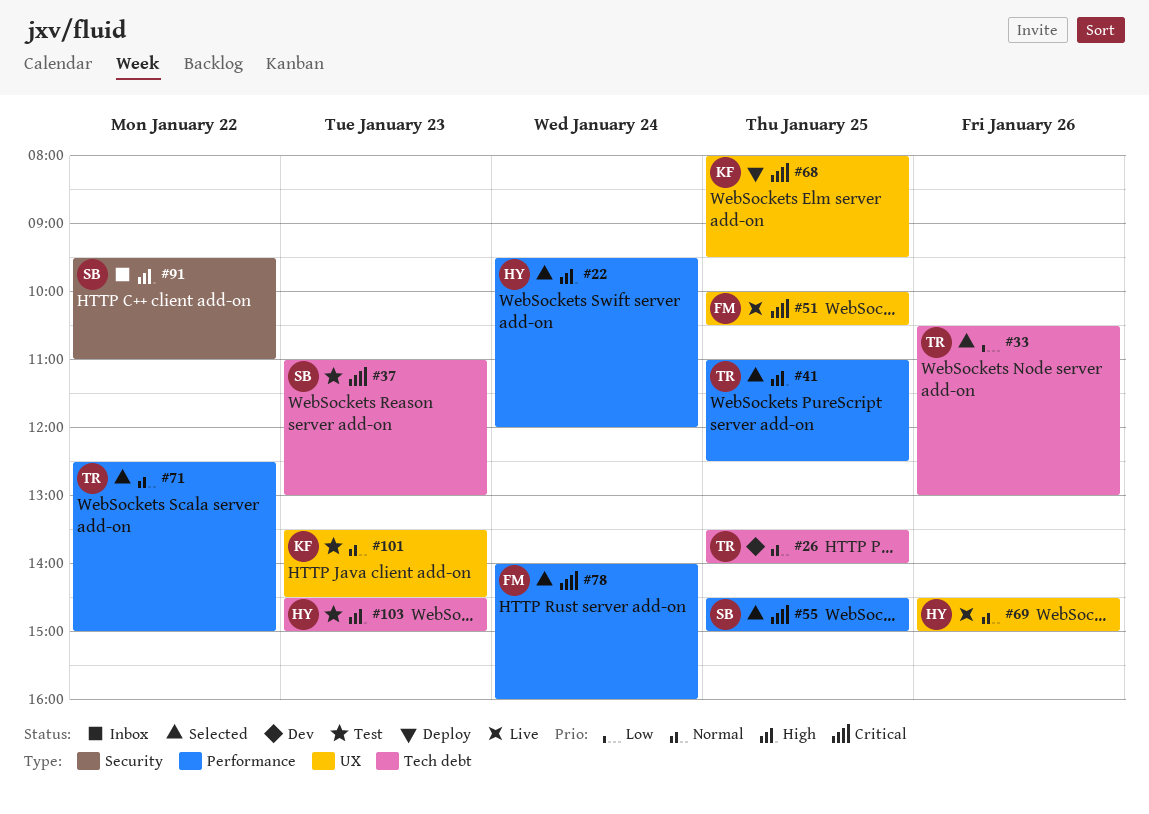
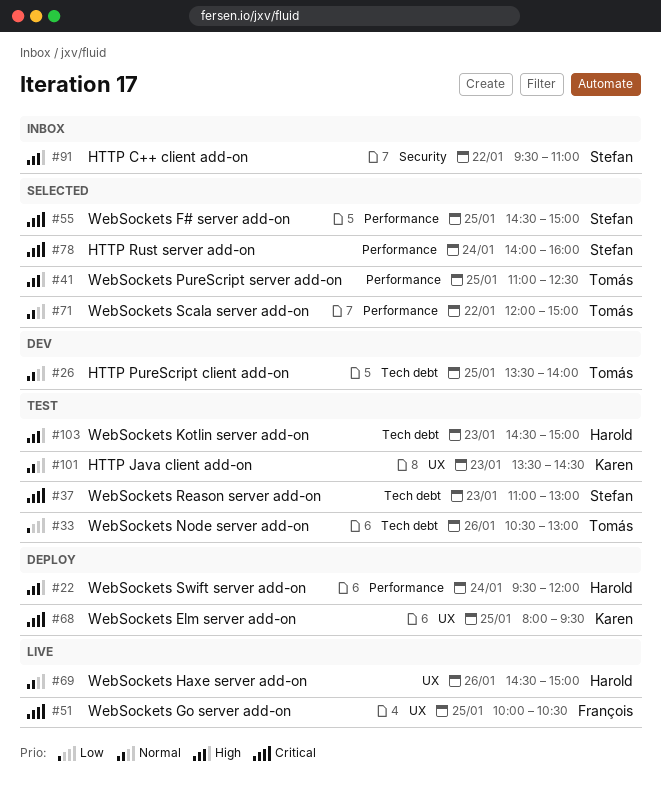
#22, status: Selected -> Deploy
#33, status: Selected -> Test
#71, begins: 12:30 -> 12:00
#78, owner: François -> Stefan

